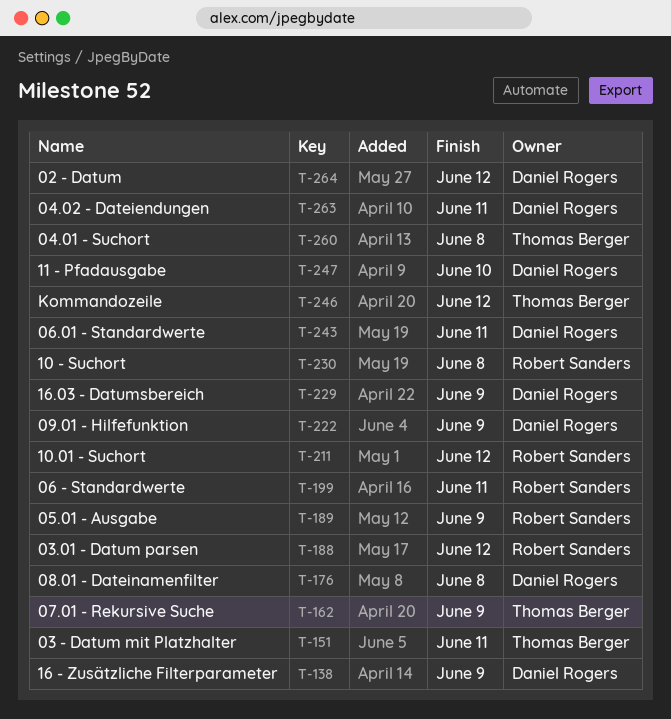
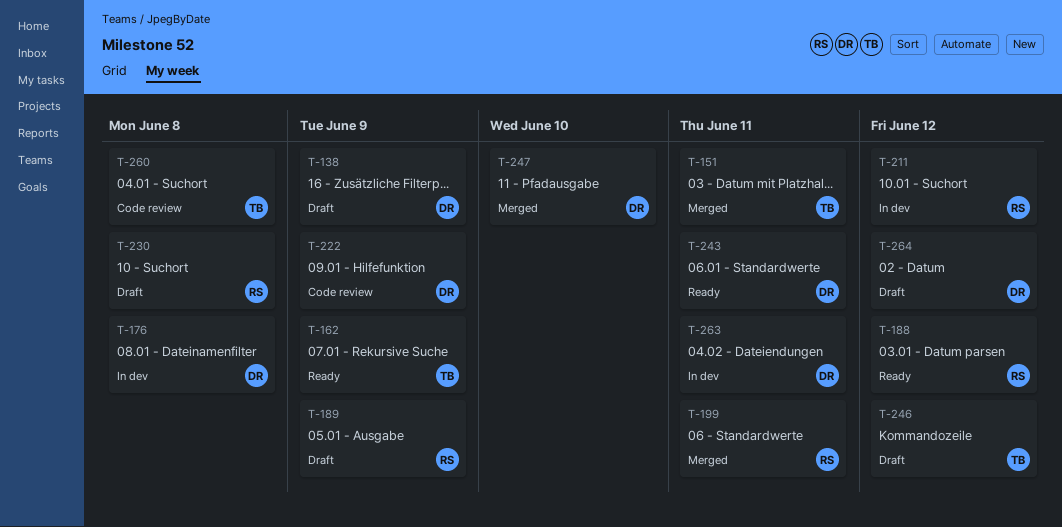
T-229: present -> none

